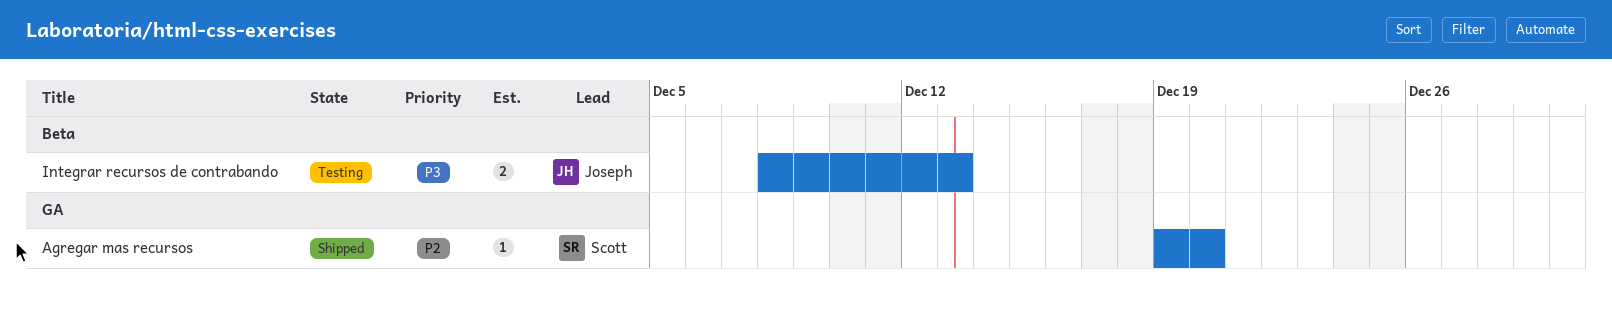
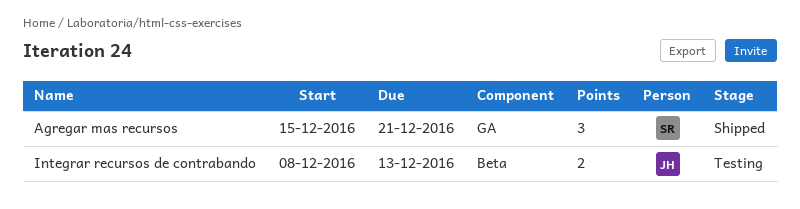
Agregar mas recursos, estimate: 1 -> 3
Agregar mas recursos, start: Dec 19 -> Dec 15
Agregar mas recursos, due: Dec 20 -> Dec 21

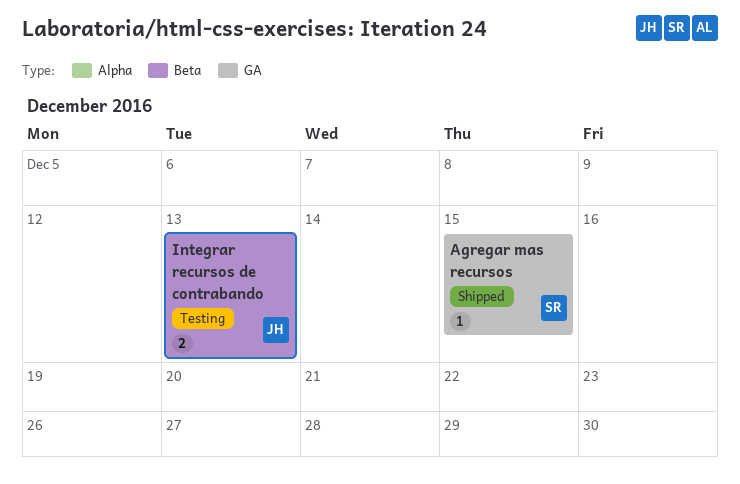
Agregar mas recursos, estimate: 3 -> 1
Agregar mas recursos, due: Dec 21 -> Dec 15

